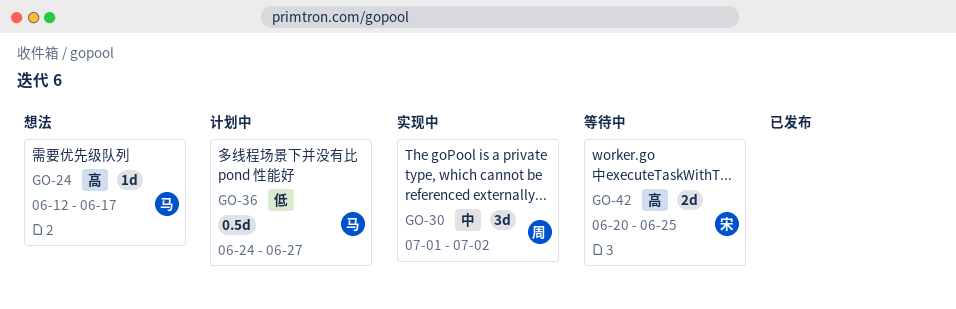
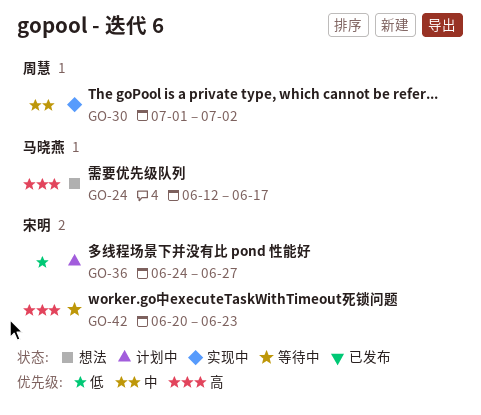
GO-36, owner: 马晓燕 -> 宋明
GO-42, due: Jun 25 -> Jun 23

